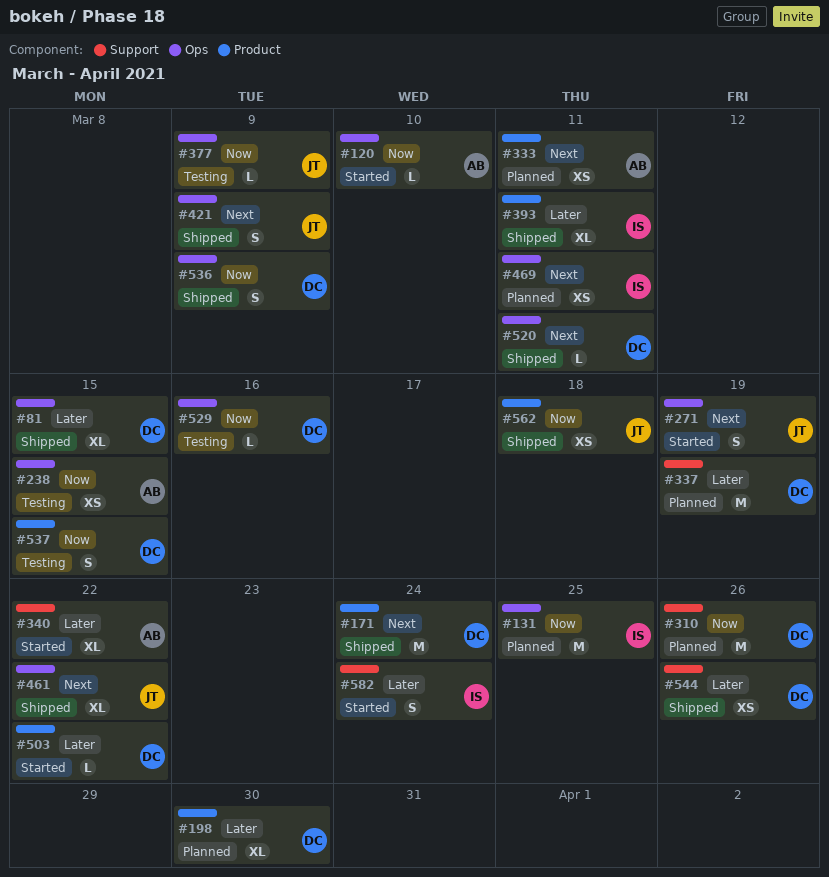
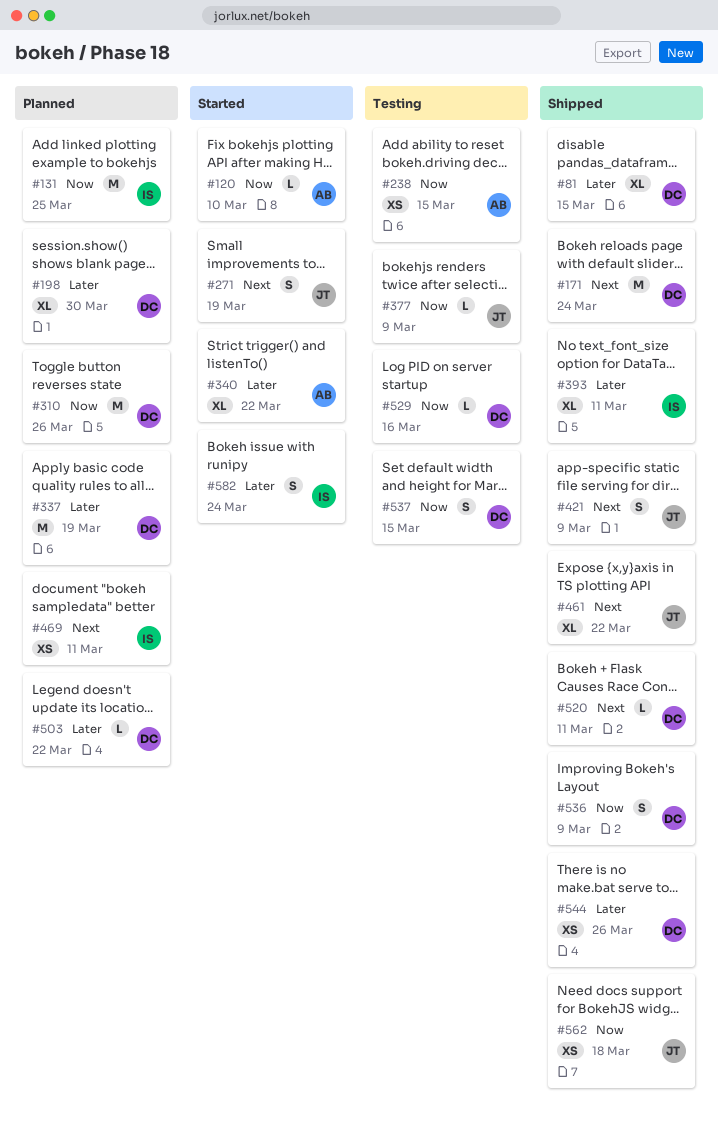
#333: present -> none
#503, status: Started -> Planned

